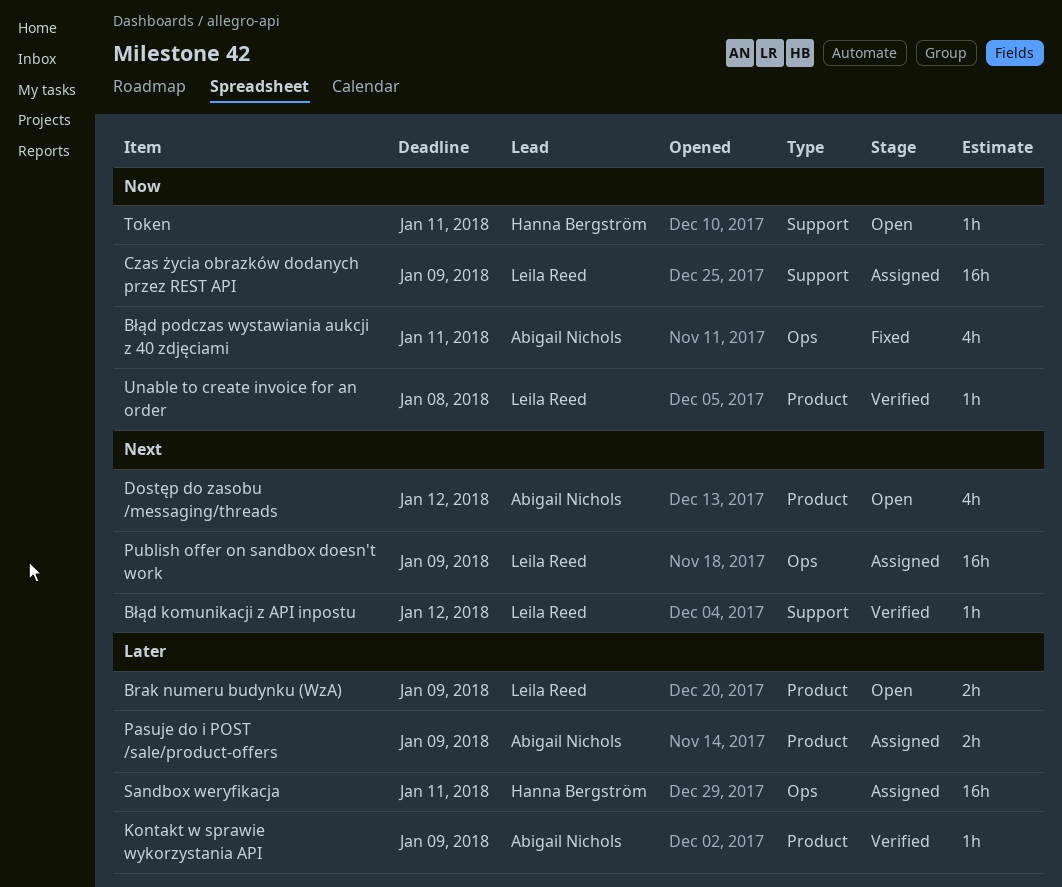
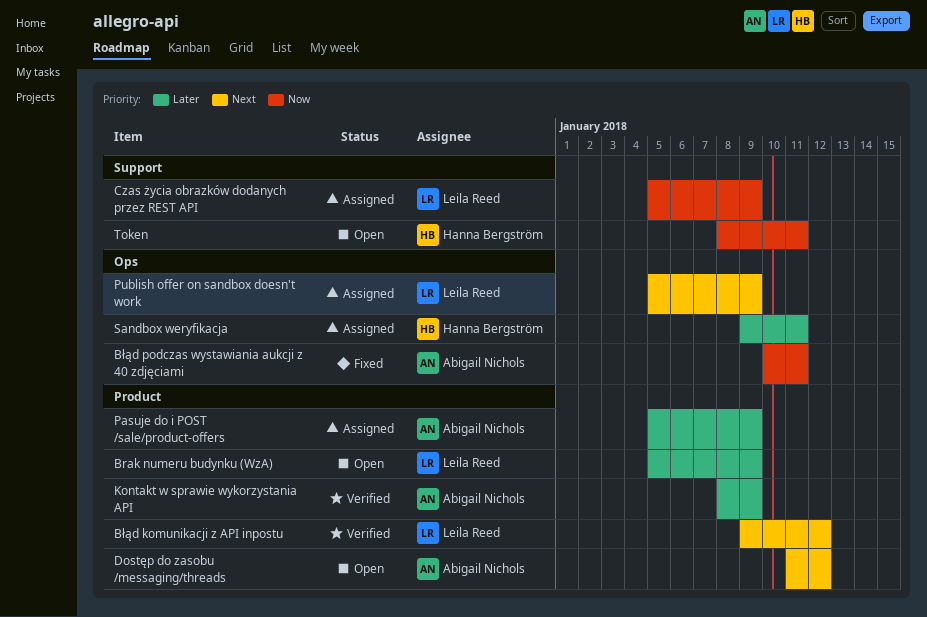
Błąd komunikacji z API inpostu, label: Support -> Product
Unable to create invoice for an order: present -> none

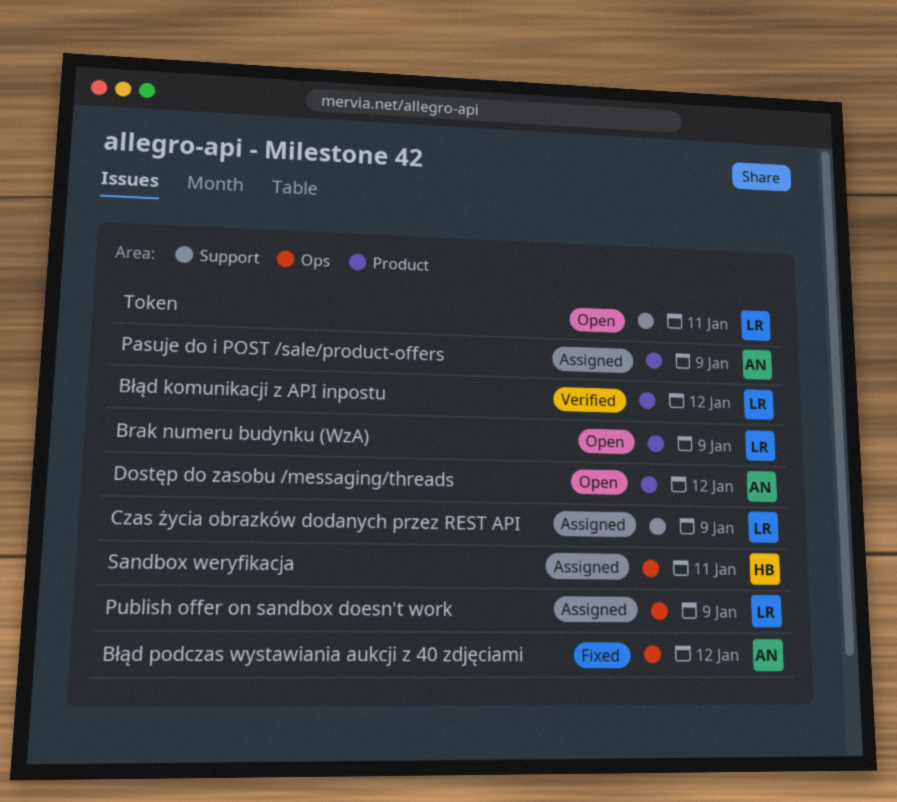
Błąd podczas wystawiania aukcji z 40 zdjęciami, due: Jan 11 -> Jan 12
Kontakt w sprawie wykorzystania API: present -> none
Token, owner: Hanna Bergström -> Leila Reed

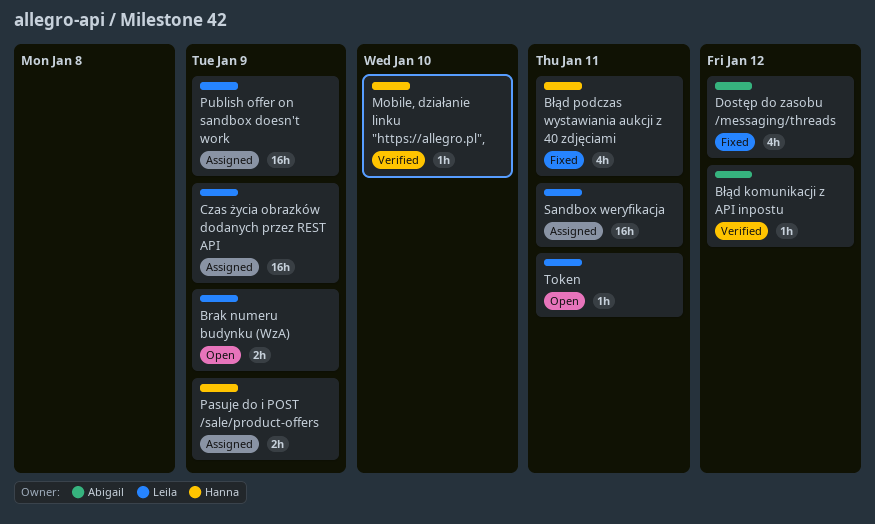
Błąd komunikacji z API inpostu, owner: Leila -> Abigail
Błąd podczas wystawiania aukcji z 40 zdjęciami, owner: Abigail -> Hanna
Błąd podczas wystawiania aukcji z 40 zdjęciami, due: Jan 12 -> Jan 11
Dostęp do zasobu /messaging/threads, status: Open -> Fixed
Mobile, działanie linku "https://allegro.pl",: none -> present
Pasuje do i POST /sale/product-offers, owner: Abigail -> Hanna
Sandbox weryfikacja, owner: Hanna -> Leila

